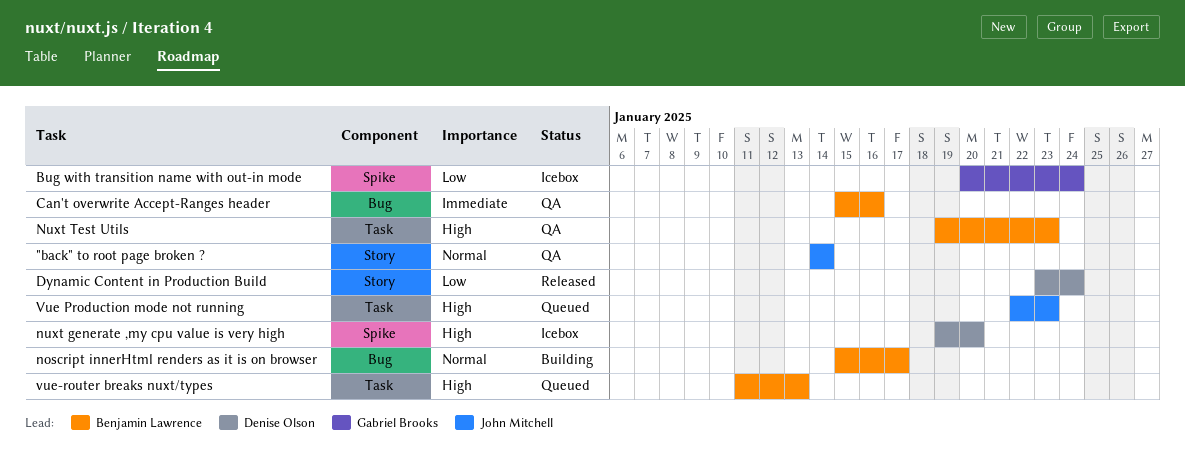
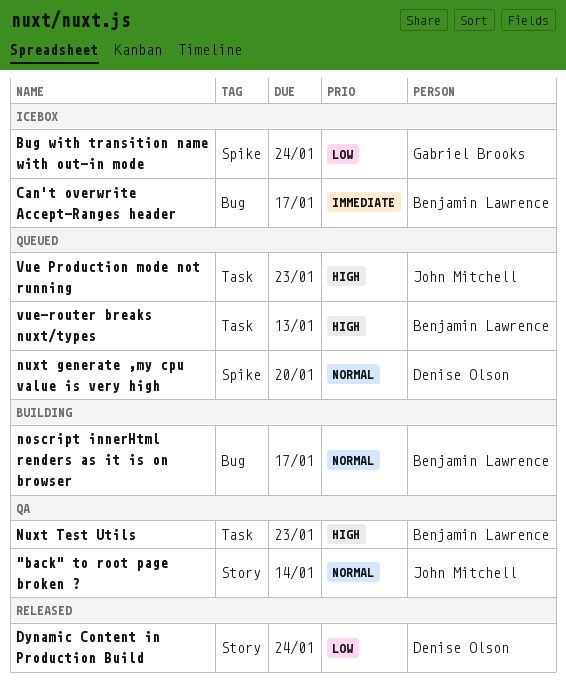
Can't overwrite Accept-Ranges header, status: QA -> Icebox
Can't overwrite Accept-Ranges header, due: Jan 16 -> Jan 17
nuxt generate ,my cpu value is very high, status: Icebox -> Queued
nuxt generate ,my cpu value is very high, priority: High -> Normal

